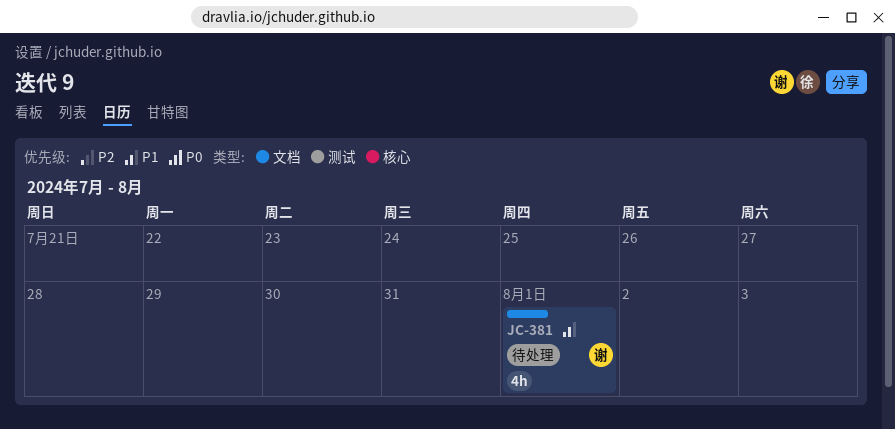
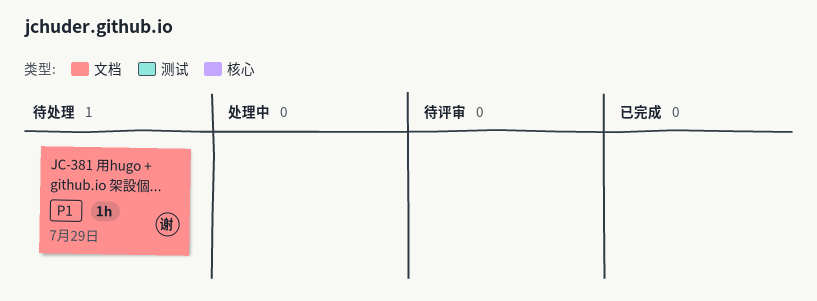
JC-381, estimate: 4h -> 1h
JC-381, due: Aug 1 -> Jul 29

